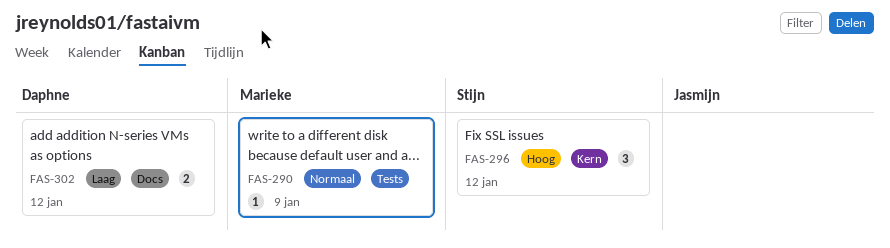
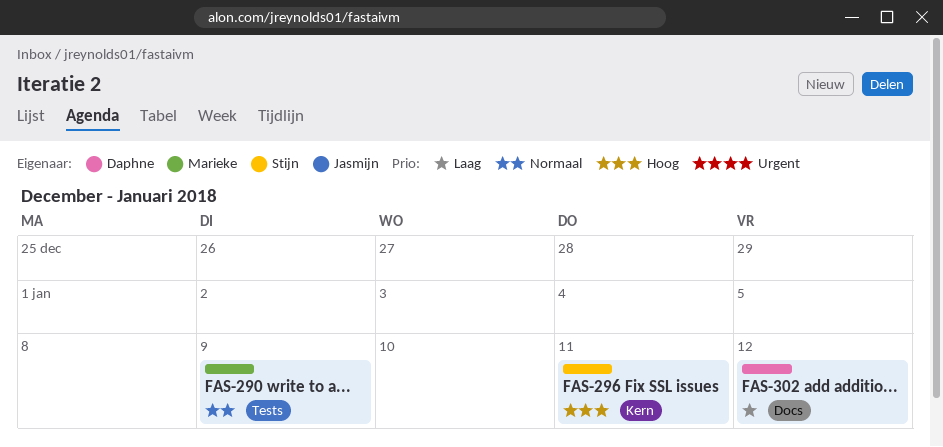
FAS-296, due: Jan 12 -> Jan 11

